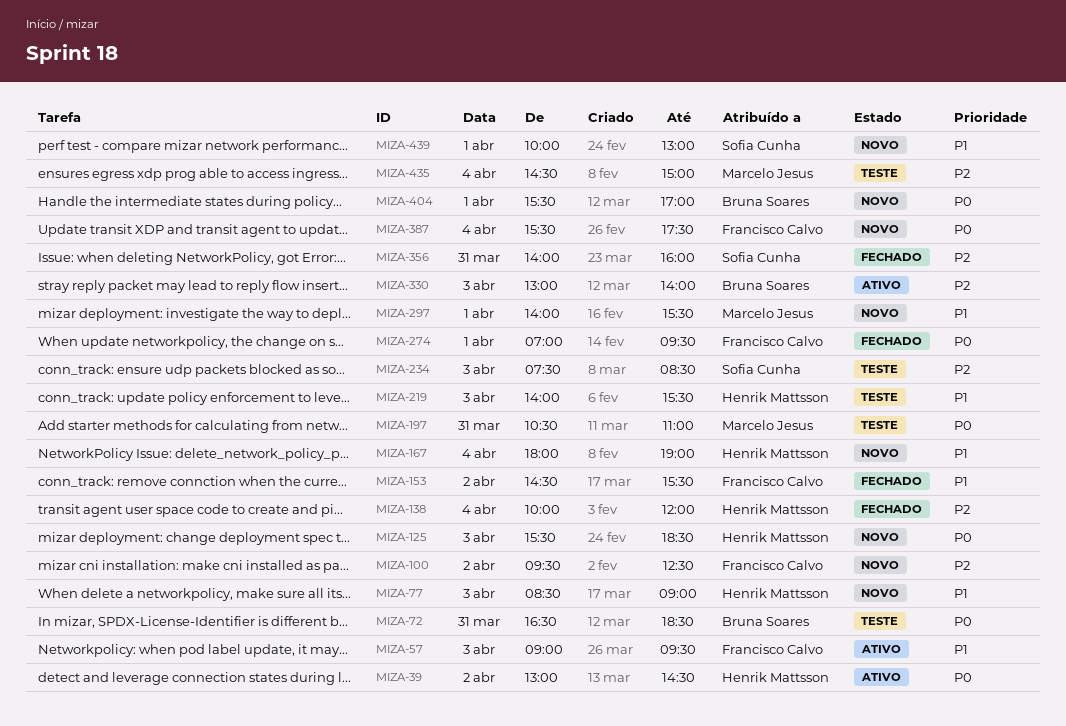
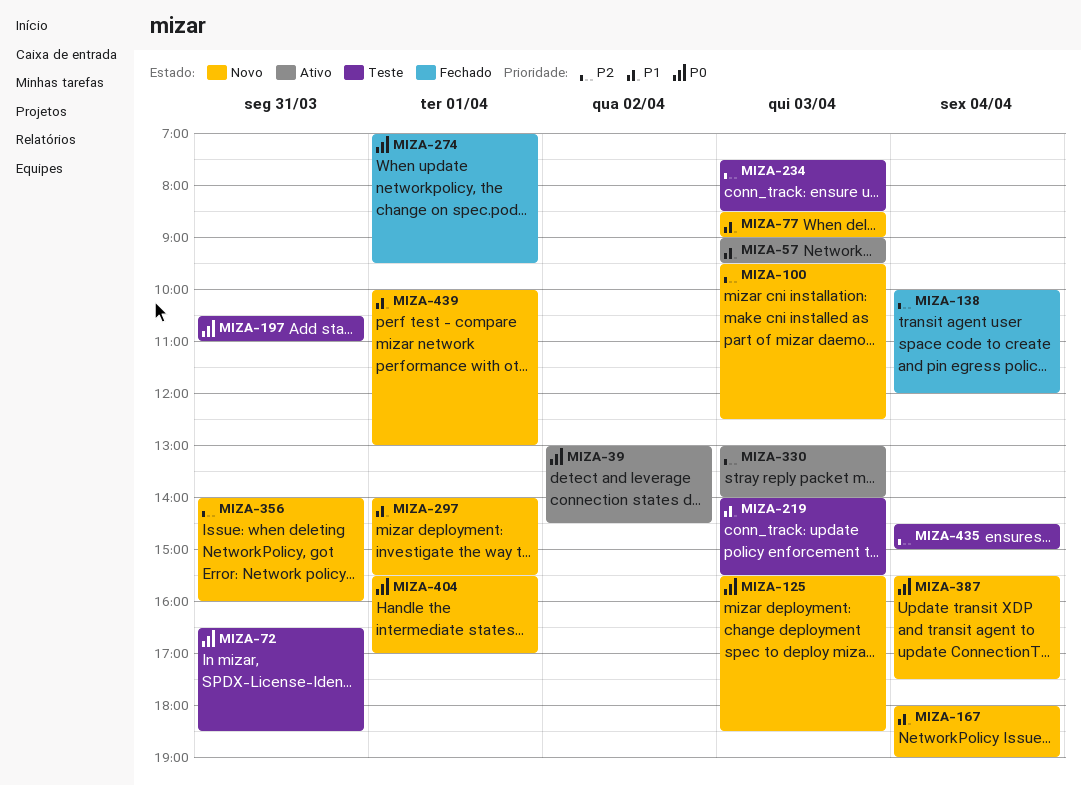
MIZA-100, day: Apr 2 -> Apr 3
MIZA-153: present -> none
MIZA-356, status: Fechado -> Novo

